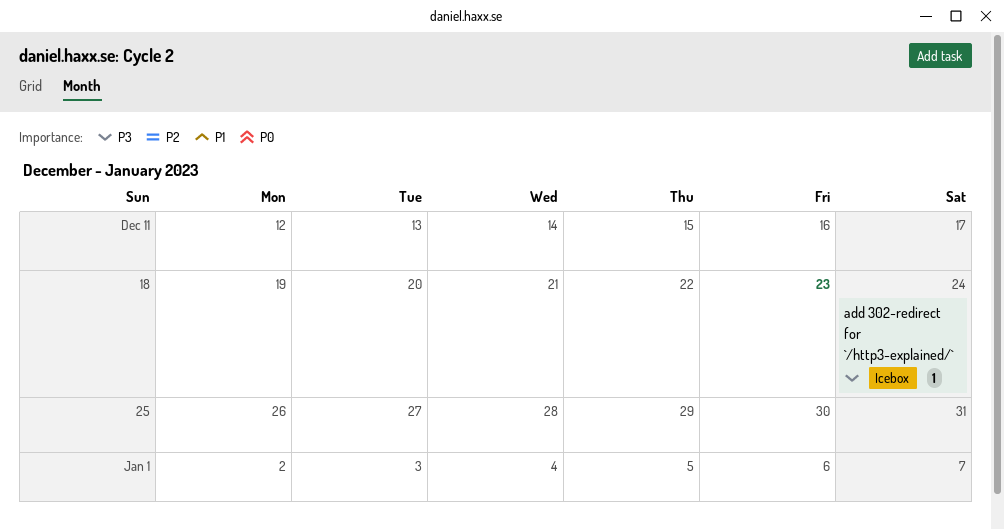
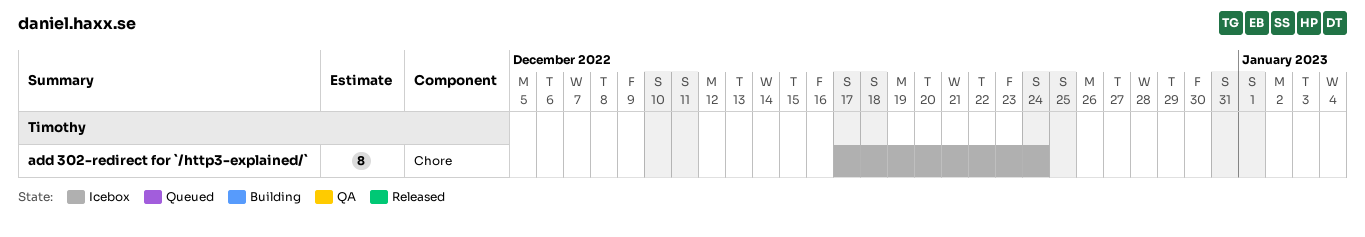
add 302-redirect for `/http3-explained/`, estimate: 1 -> 8

